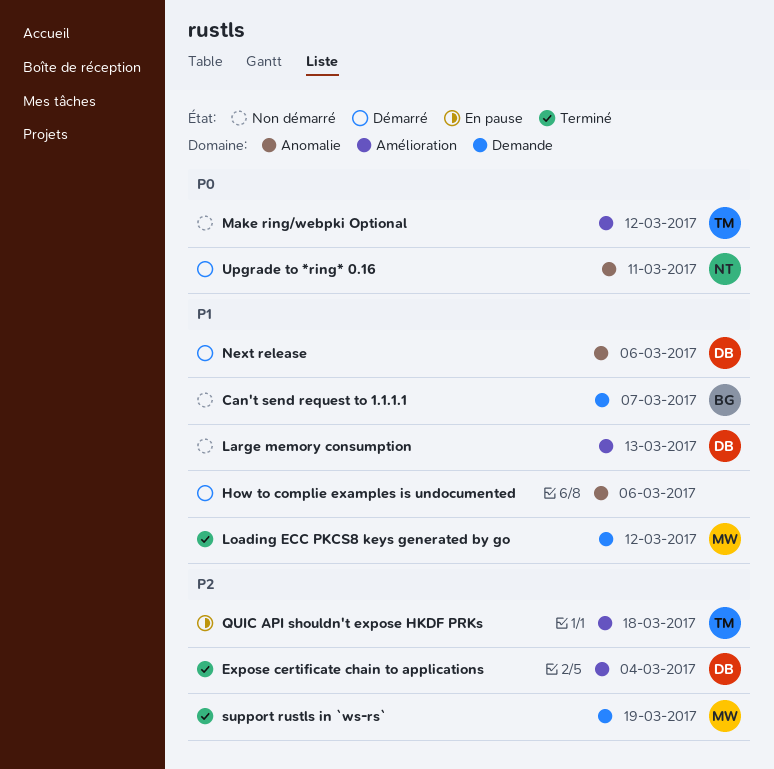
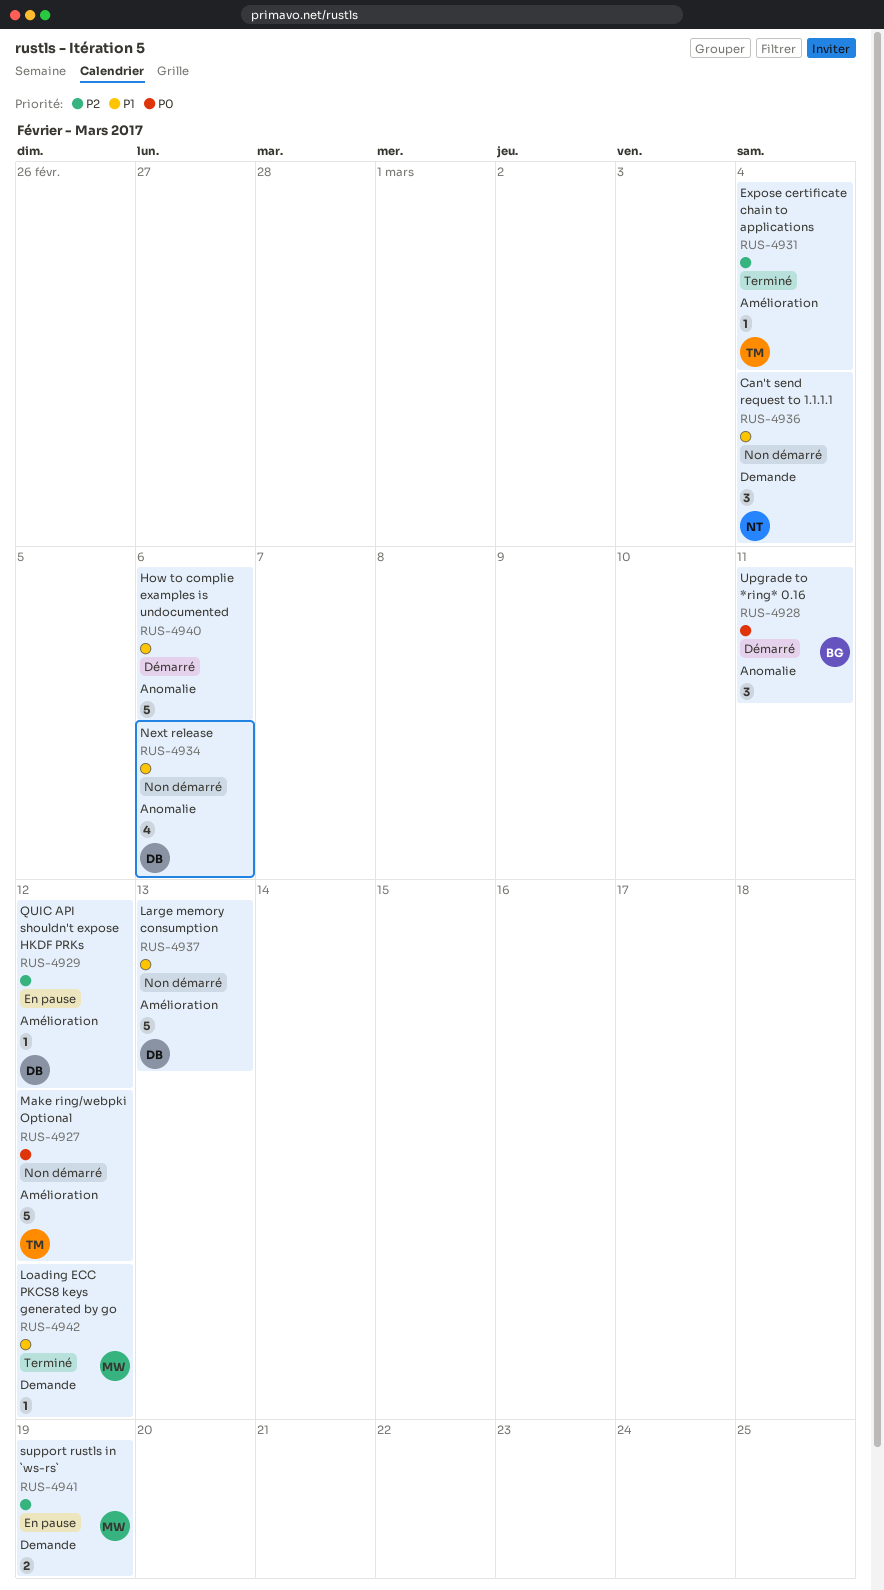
Can't send request to 1.1.1.1, owner: BG -> NT
Can't send request to 1.1.1.1, due: Mar 7 -> Mar 4
Expose certificate chain to applications, owner: DB -> TM
Next release, status: Démarré -> Non démarré
QUIC API shouldn't expose HKDF PRKs, owner: TM -> DB
QUIC API shouldn't expose HKDF PRKs, due: Mar 18 -> Mar 12
support rustls in `ws-rs`, status: Terminé -> En pause
Upgrade to *ring* 0.16, owner: NT -> BG

